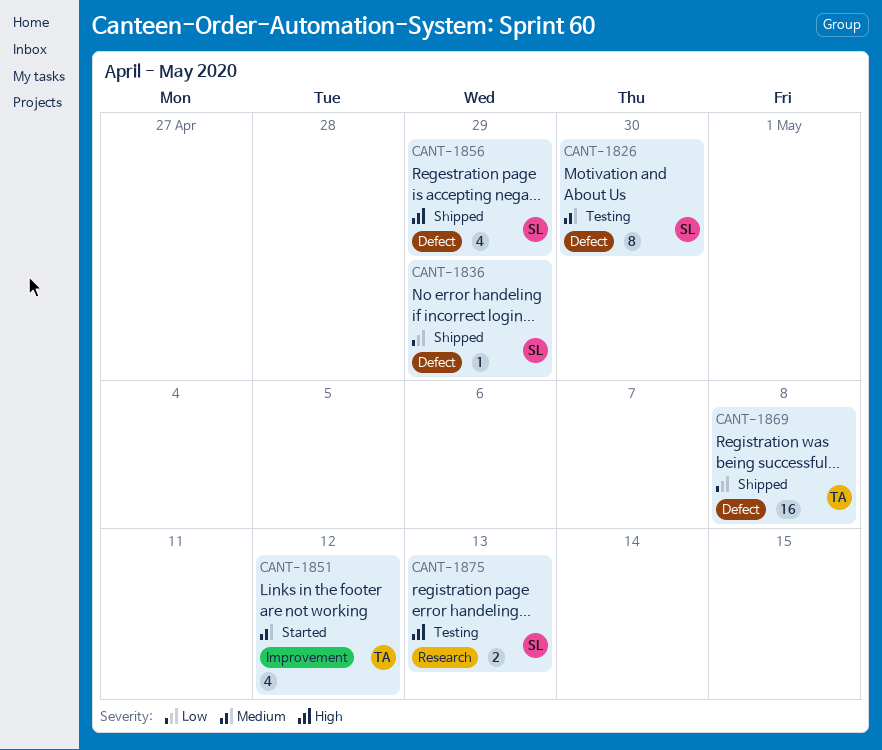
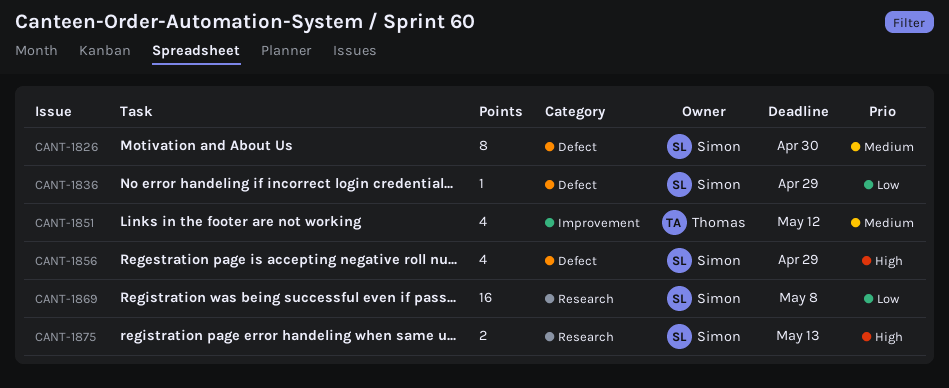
CANT-1869, owner: Thomas -> Simon
CANT-1869, label: Defect -> Research

